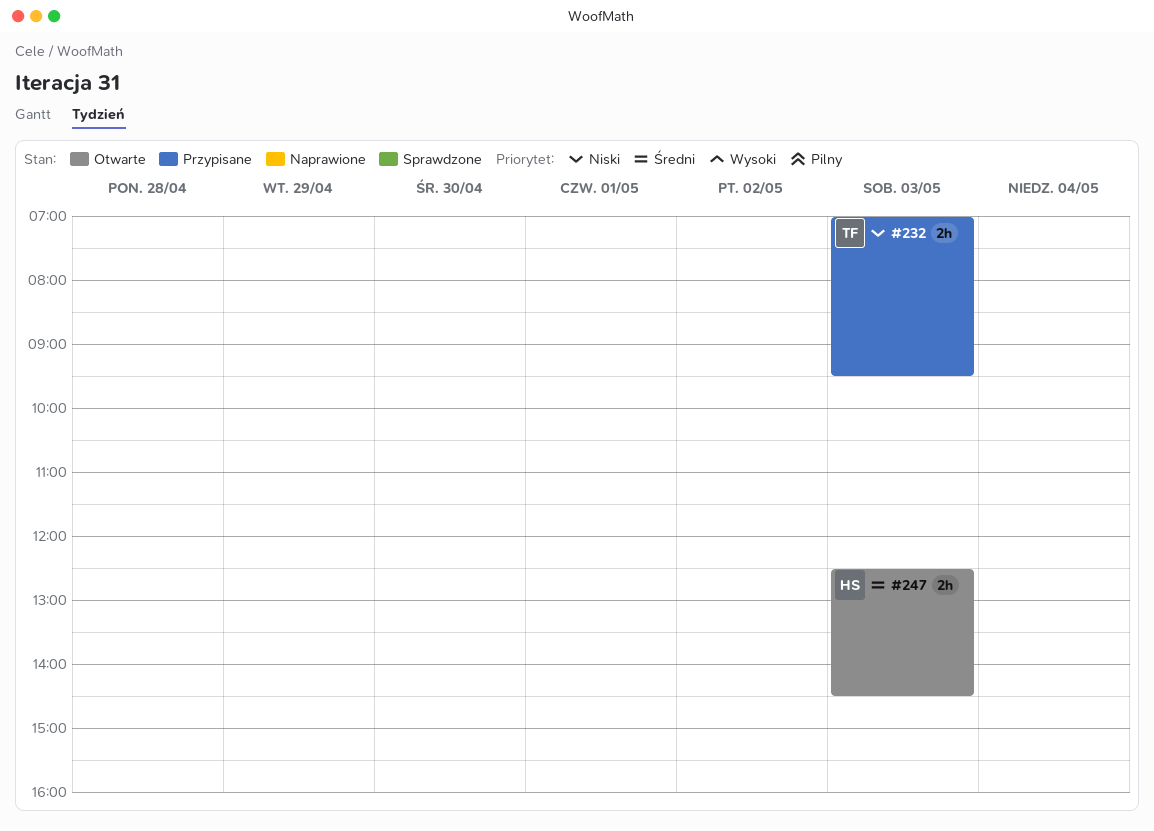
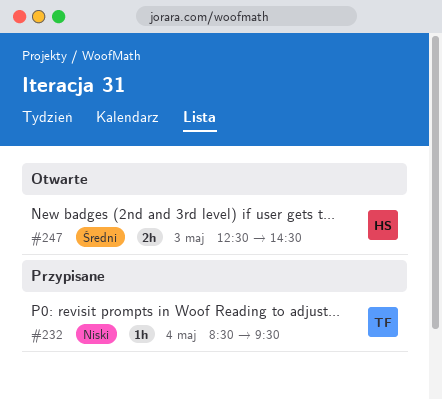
#232, estimate: 2h -> 1h
#232, day: May 3 -> May 4
#232, begins: 07:00 -> 08:30

